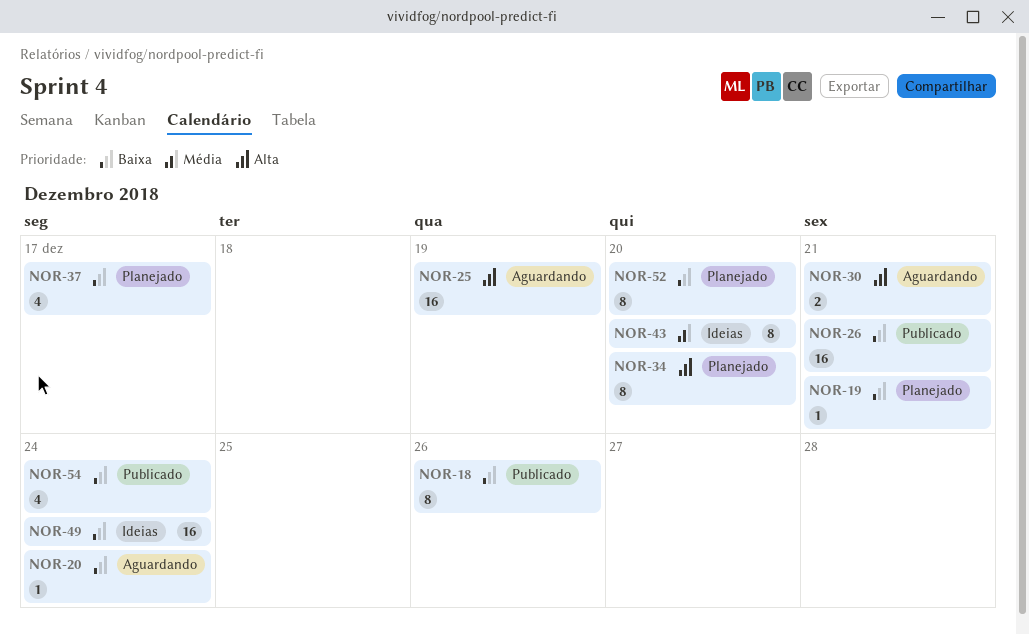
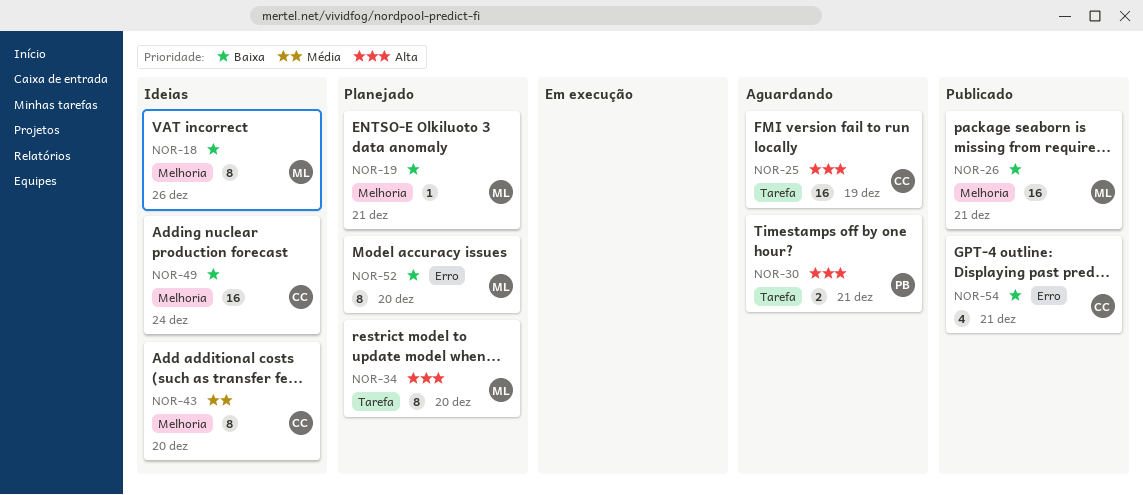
NOR-18, status: Publicado -> Ideias
NOR-20: present -> none
NOR-37: present -> none
NOR-54, due: Dec 24 -> Dec 21

